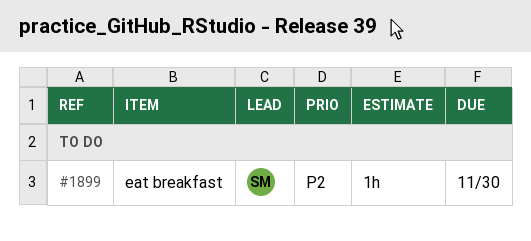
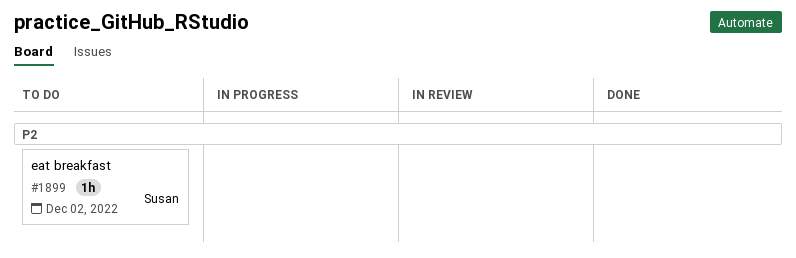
#1899, due: Nov 30 -> Dec 2

